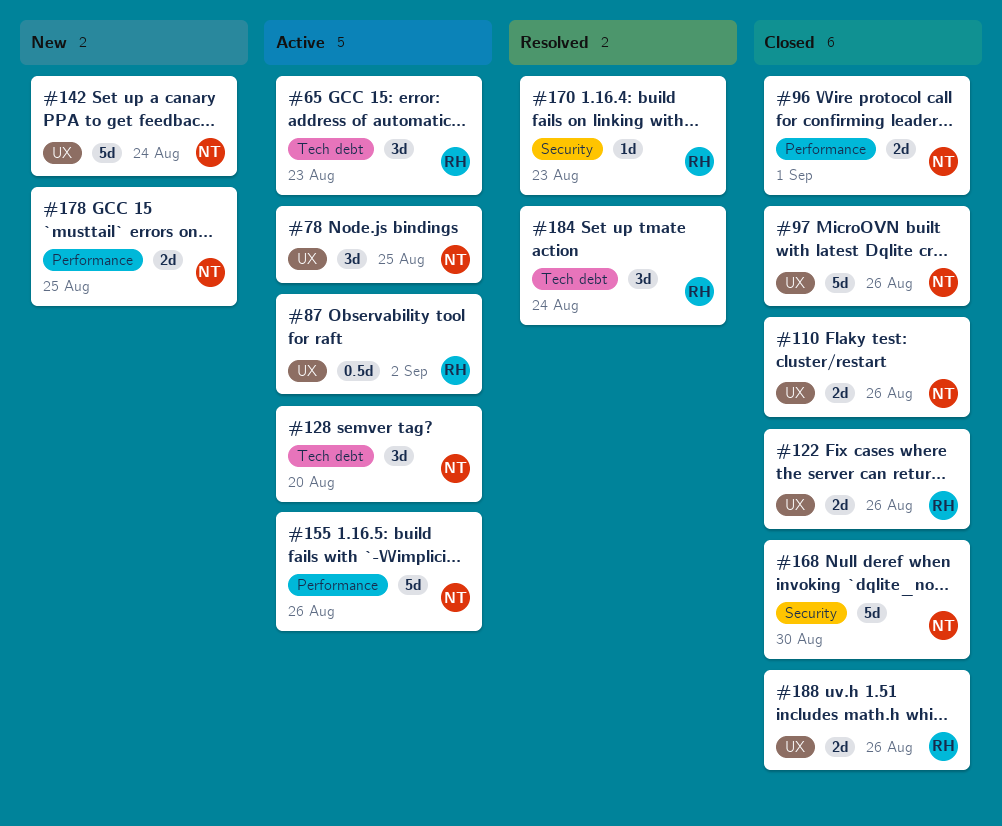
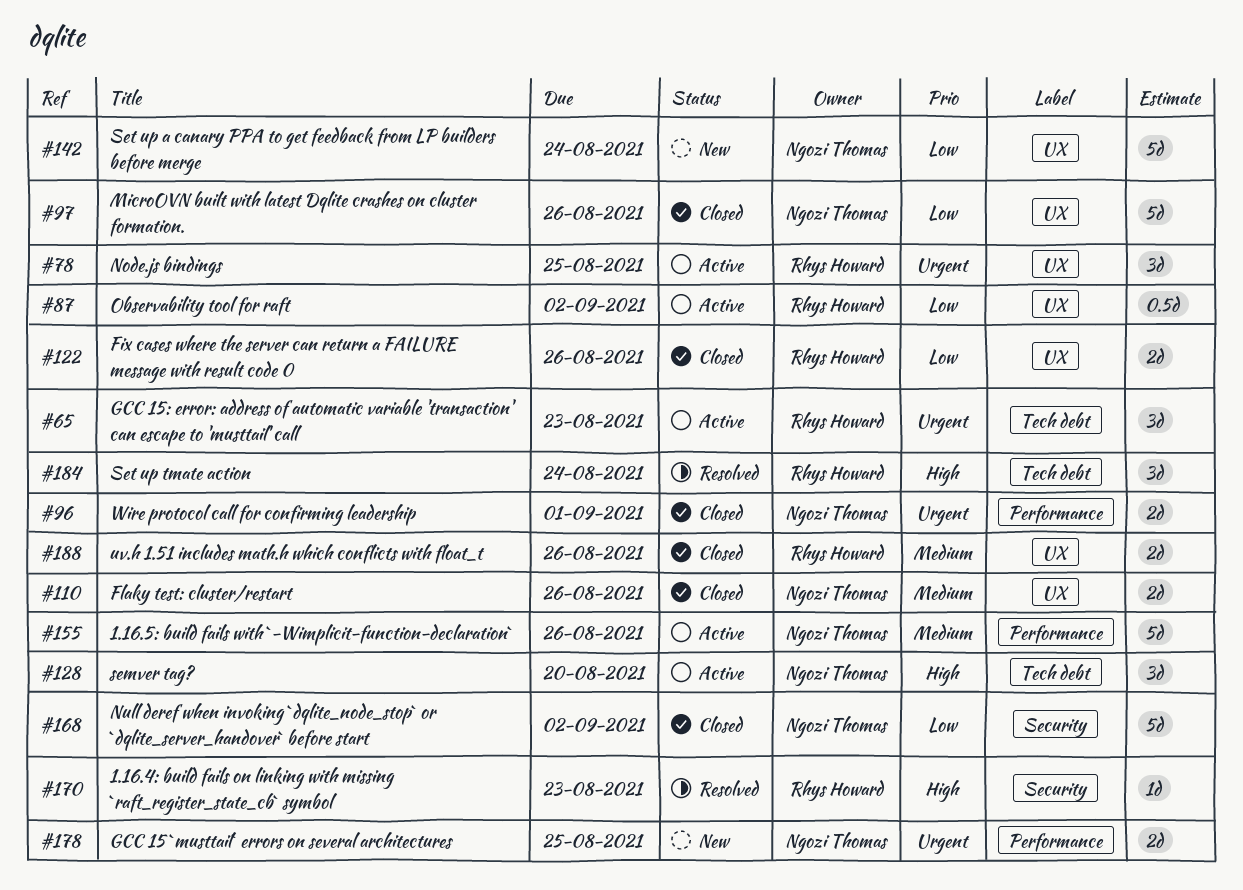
#78, owner: Ngozi Thomas -> Rhys Howard
#168, due: Aug 30 -> Sep 2

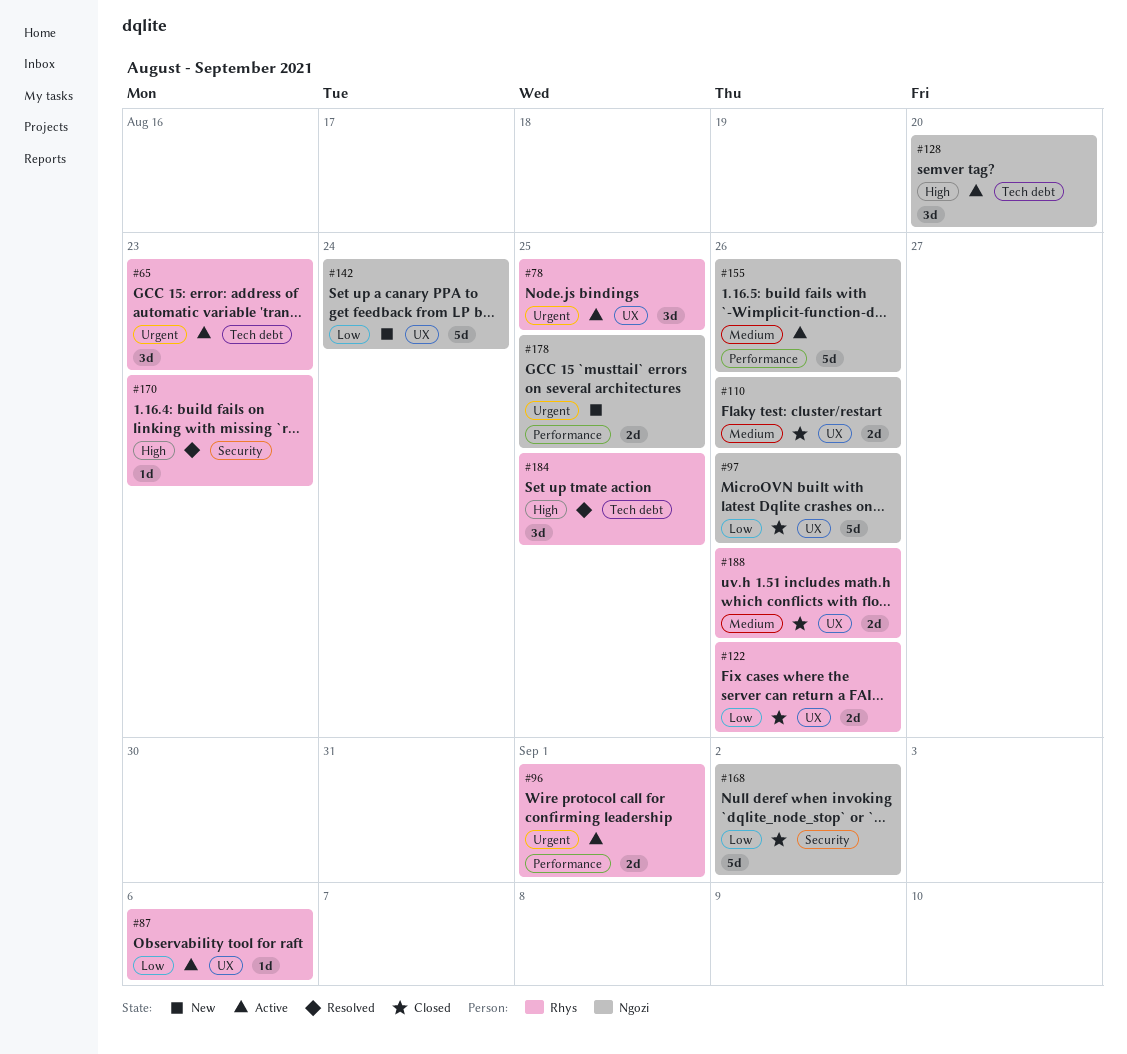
#87, estimate: 0.5d -> 1d
#87, due: Sep 2 -> Sep 6
#96, status: Closed -> Active
#96, owner: Ngozi Thomas -> Rhys Howard
#184, due: Aug 24 -> Aug 25

